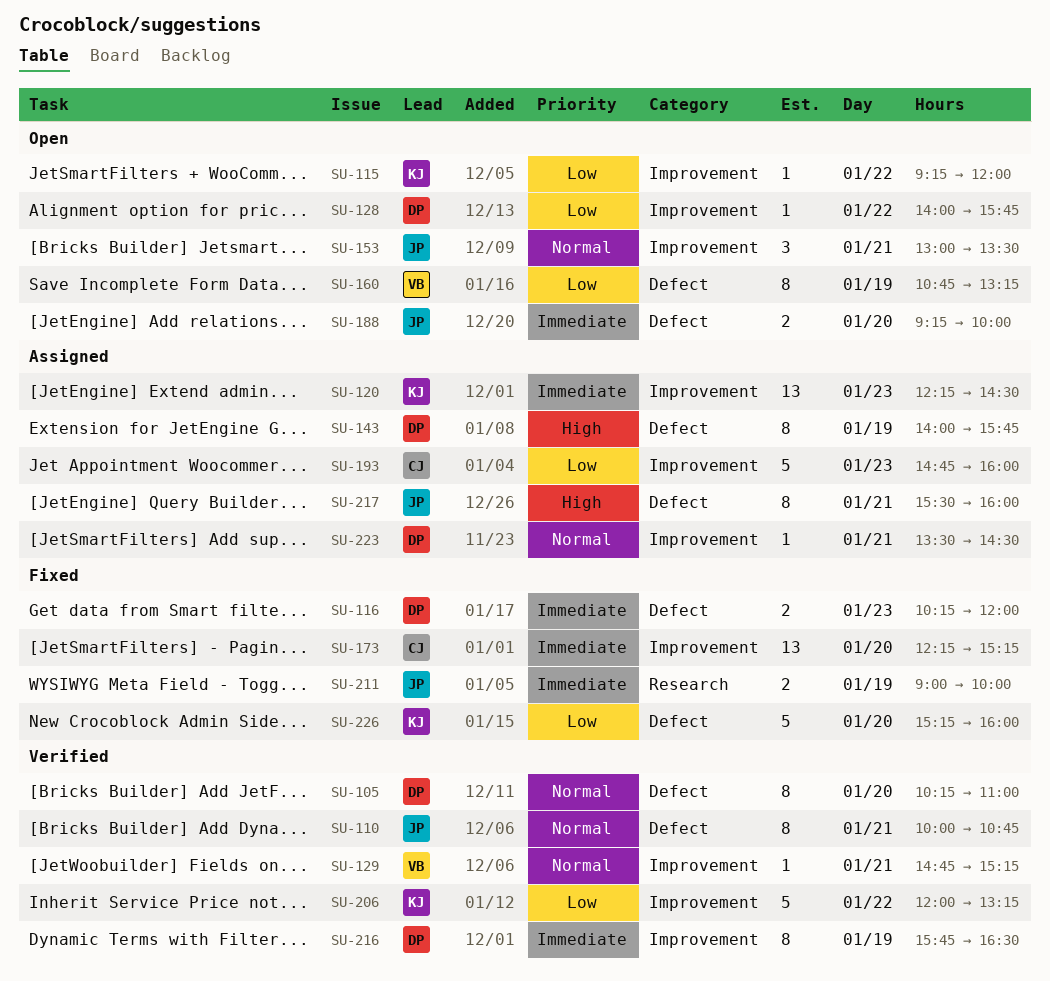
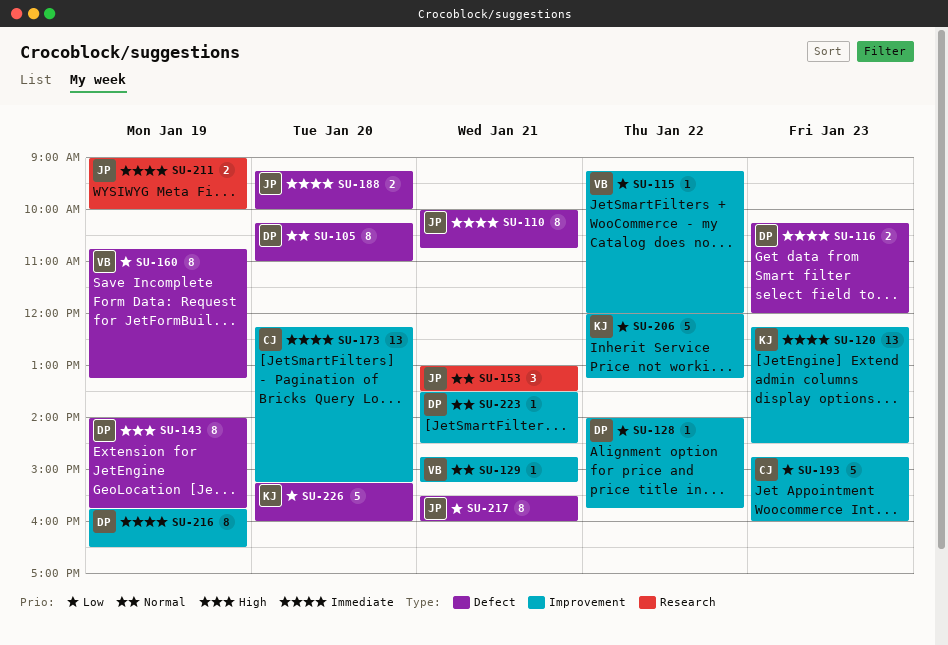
SU-110, priority: Normal -> Immediate
SU-115, owner: KJ -> VB
SU-153, label: Improvement -> Research
SU-217, priority: High -> Low

